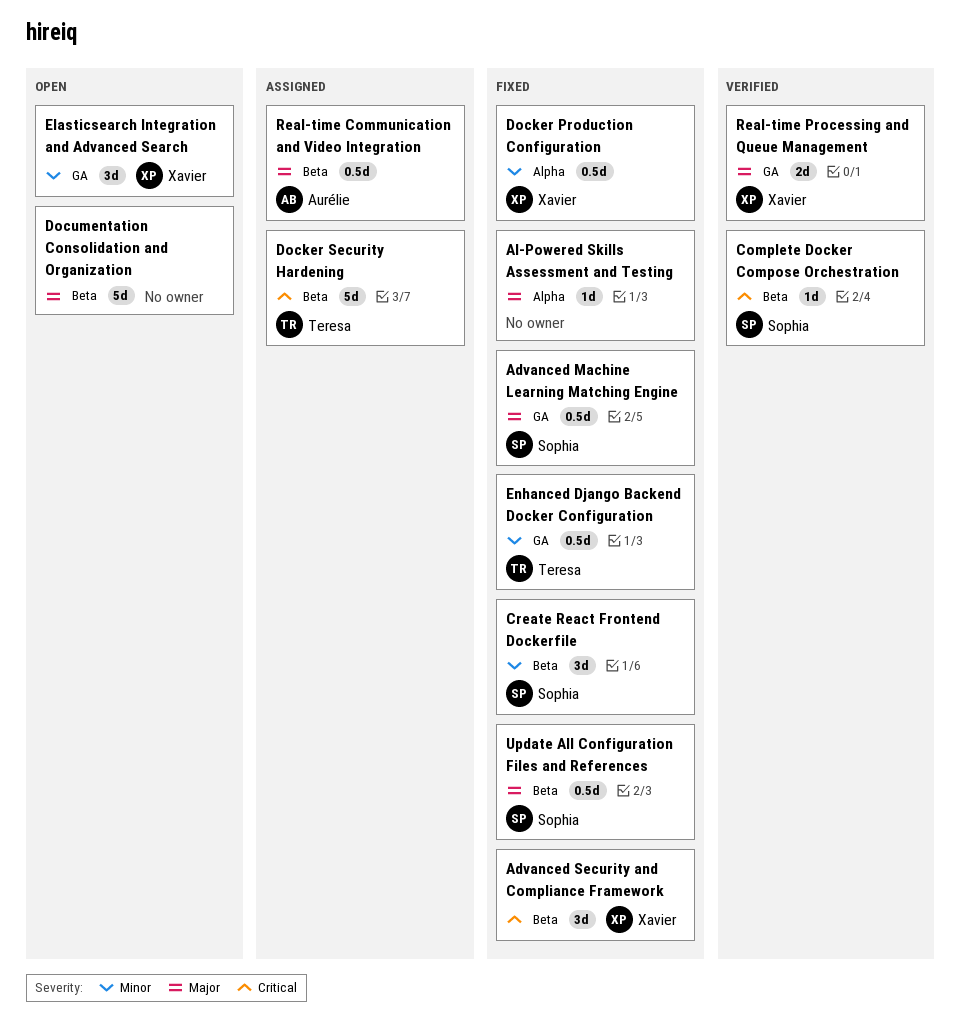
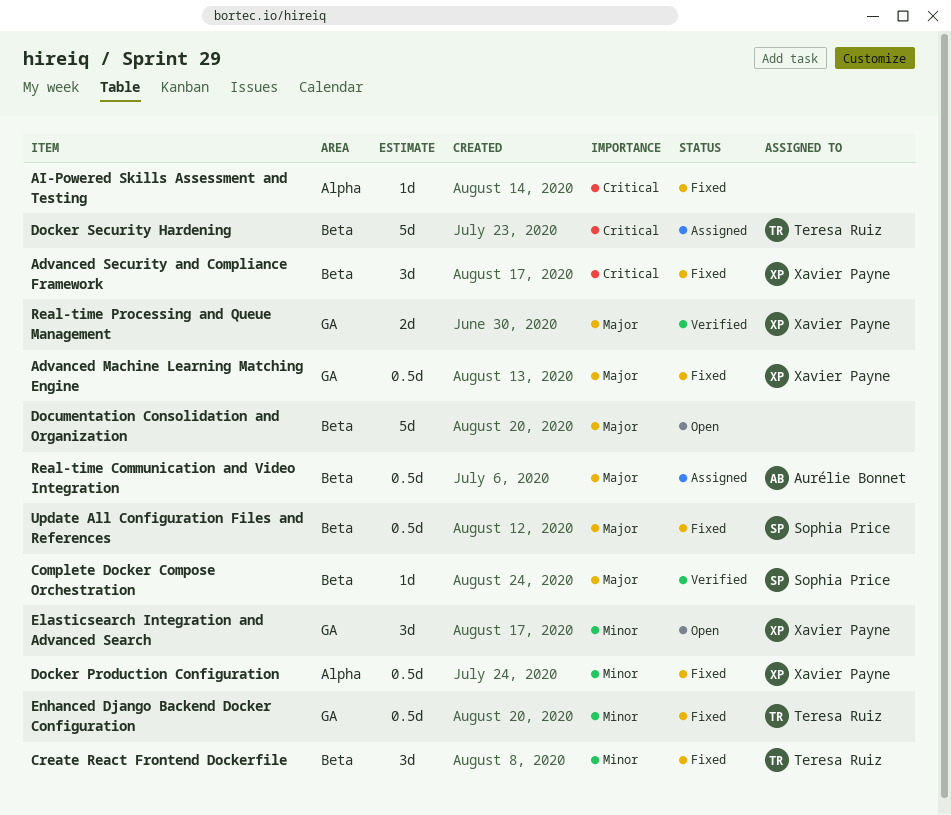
Advanced Machine Learning Matching Engine, owner: Sophia Price -> Xavier Payne
AI-Powered Skills Assessment and Testing, priority: Major -> Critical
Complete Docker Compose Orchestration, priority: Critical -> Major
Create React Frontend Dockerfile, owner: Sophia Price -> Teresa Ruiz

